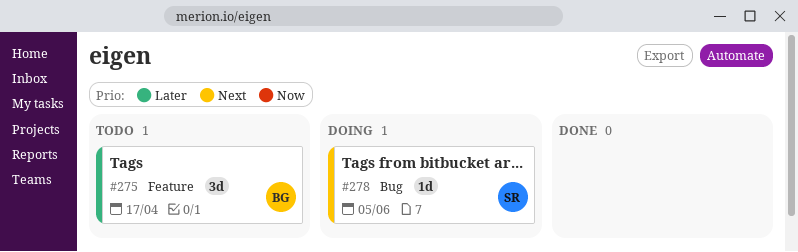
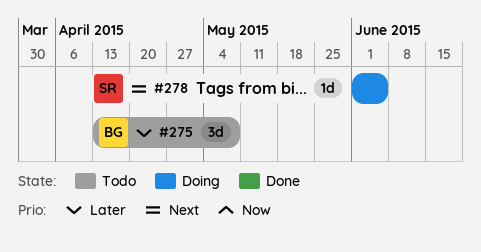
#275, due: Apr 17 -> May 8

